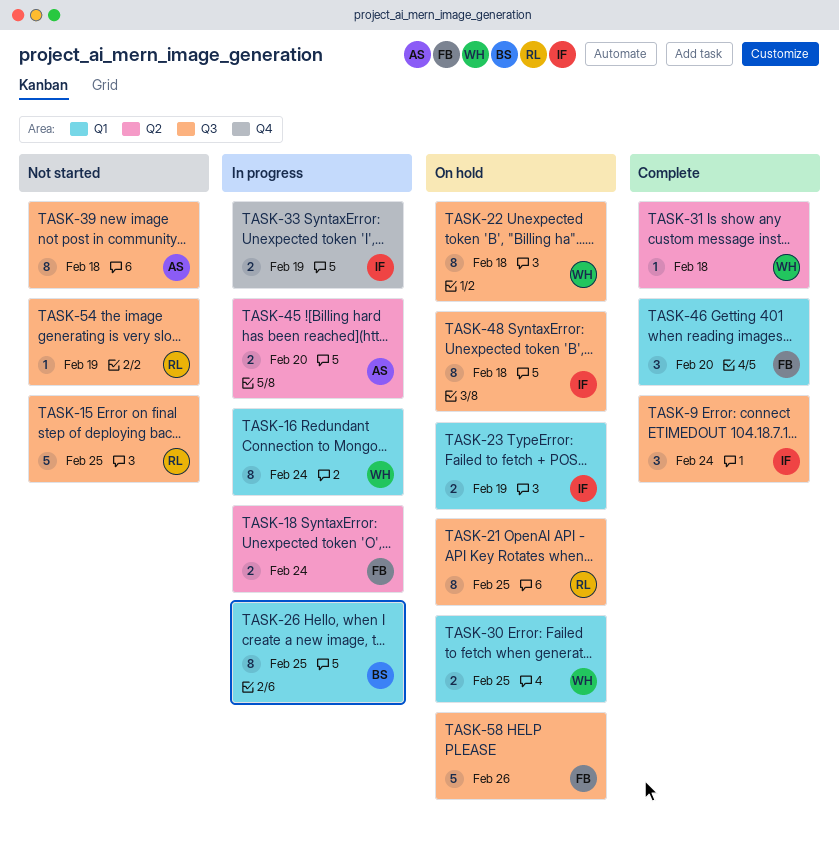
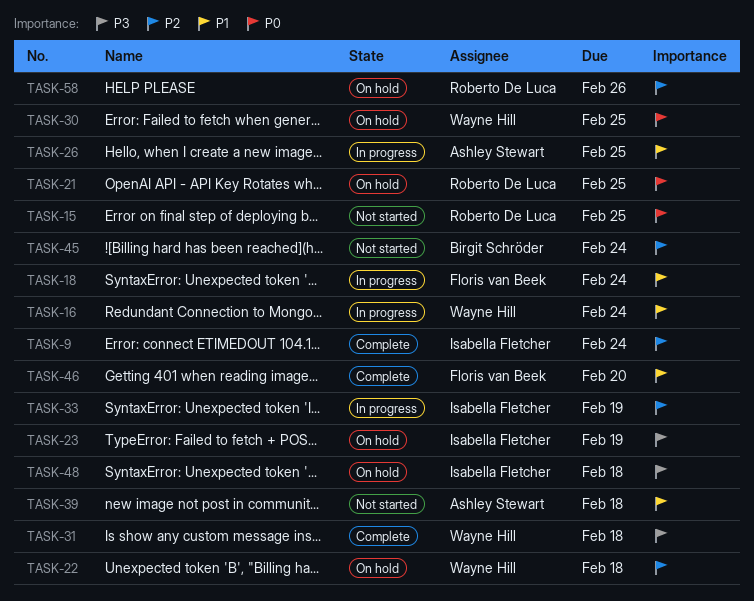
TASK-26, owner: Birgit Schröder -> Ashley Stewart
TASK-45, status: In progress -> Not started
TASK-45, owner: Ashley Stewart -> Birgit Schröder
TASK-45, due: Feb 20 -> Feb 24
TASK-54: present -> none
TASK-58, owner: Floris van Beek -> Roberto De Luca

